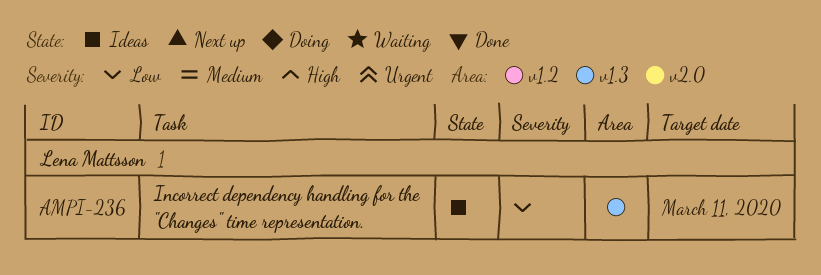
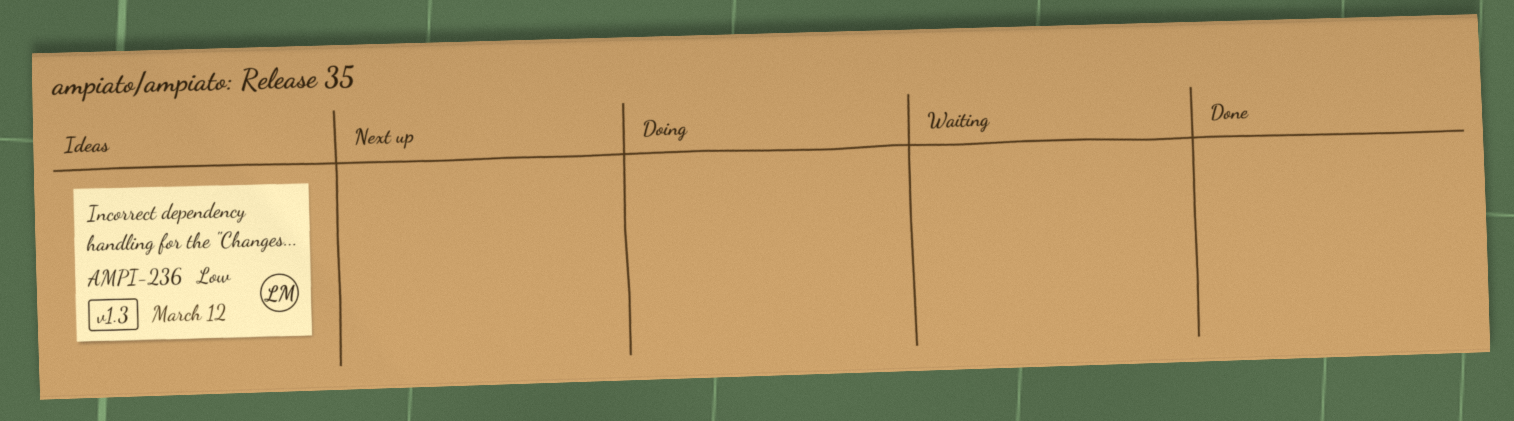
AMPI-236, due: Mar 11 -> Mar 12

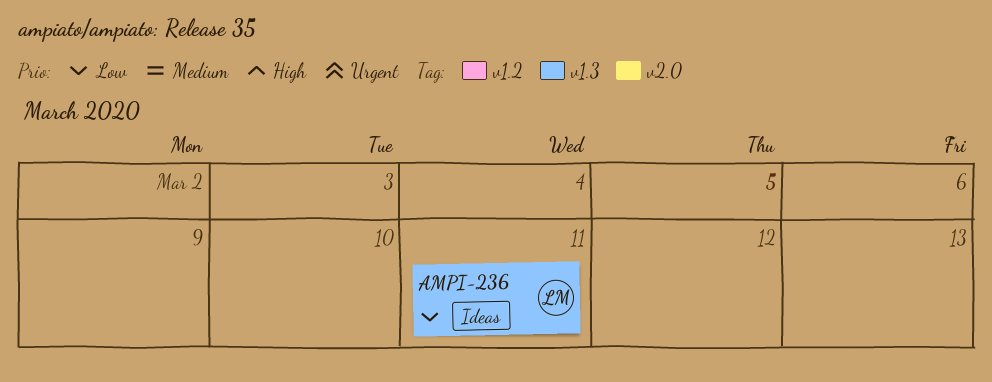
AMPI-236, due: Mar 12 -> Mar 11

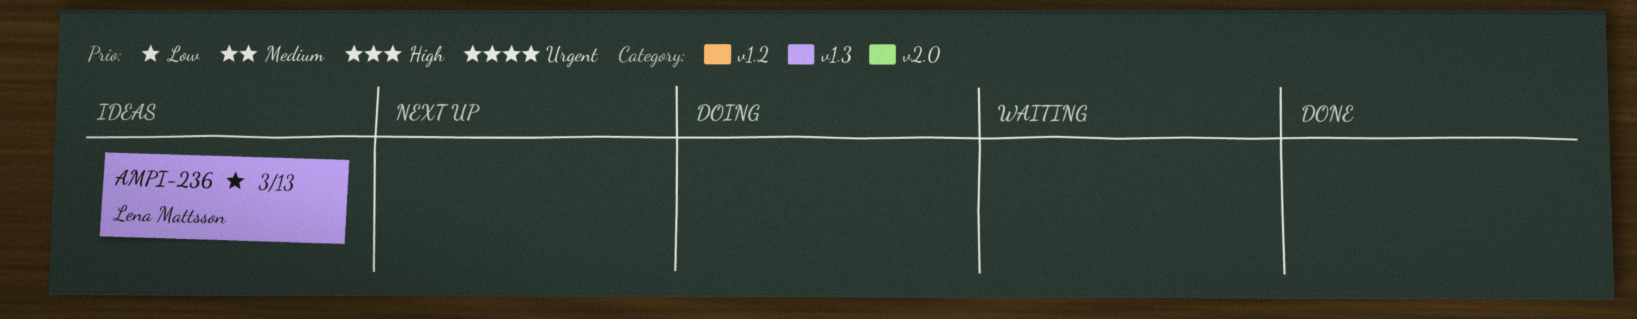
AMPI-236, due: Mar 11 -> Mar 13

